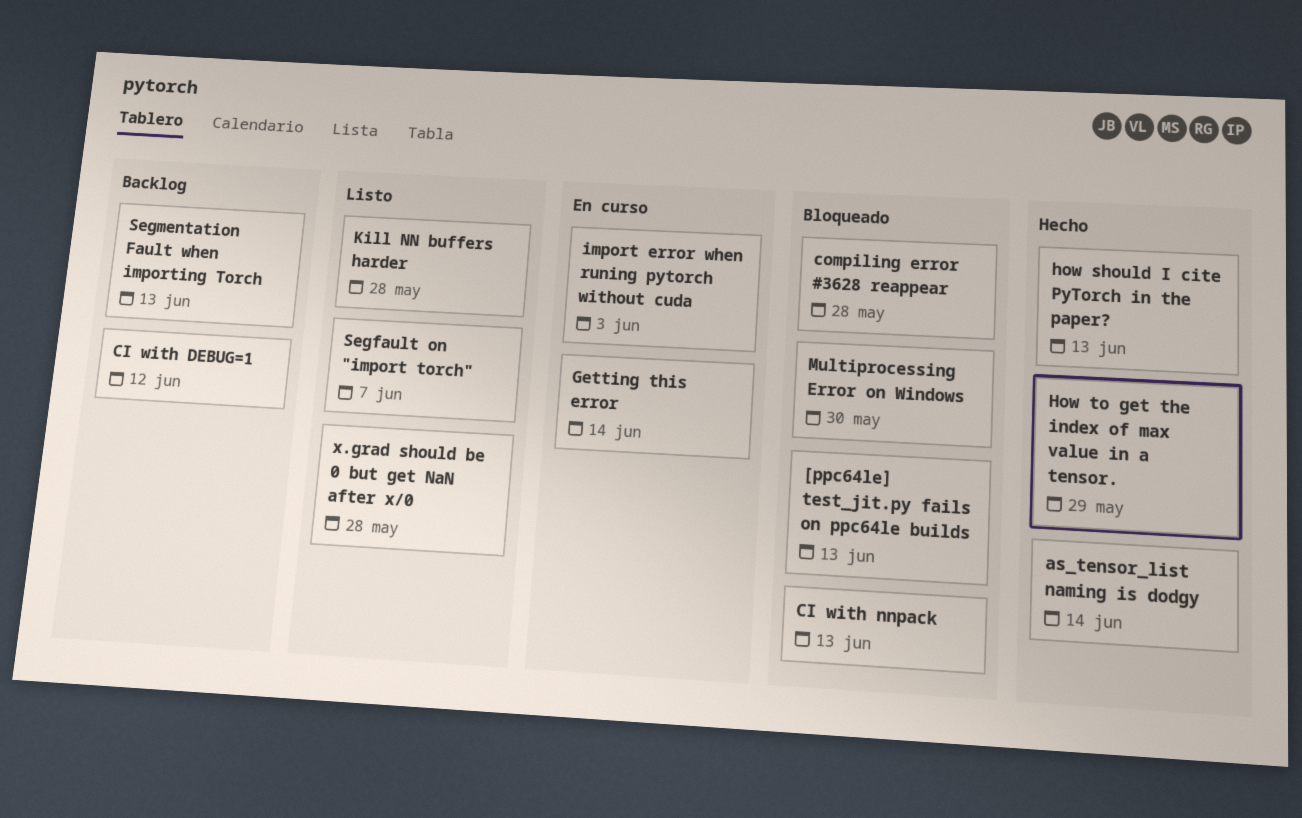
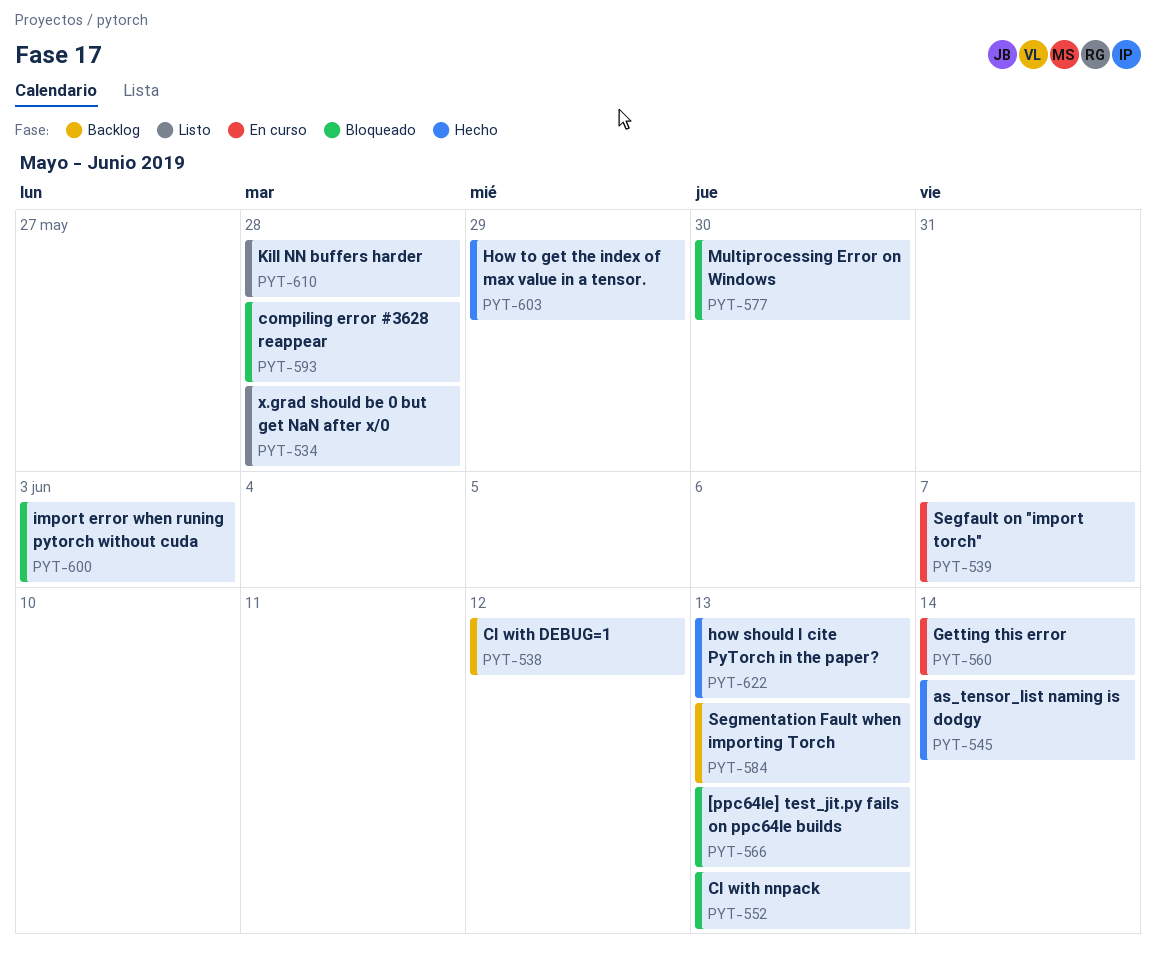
import error when runing pytorch without cuda, status: En curso -> Bloqueado
Segfault on "import torch", status: Listo -> En curso

